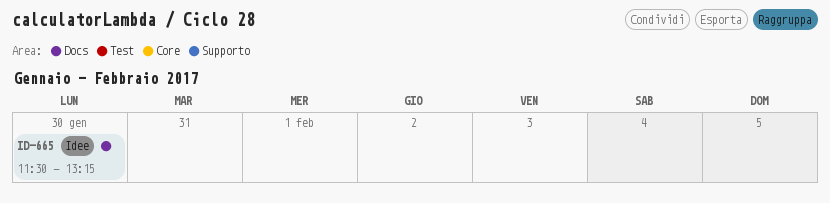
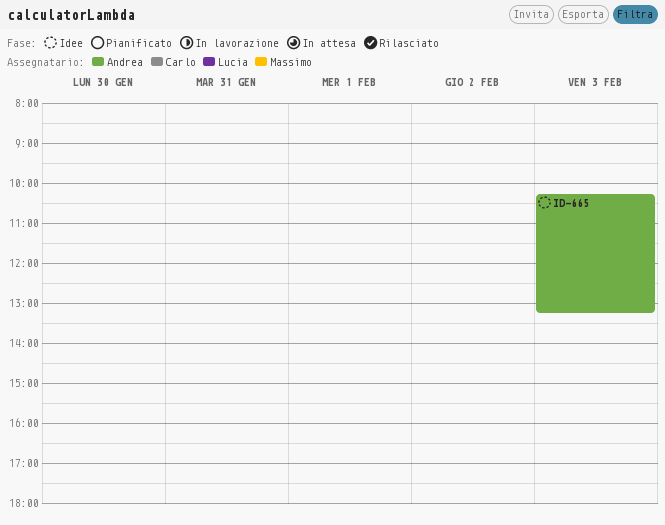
ID-665, day: Jan 30 -> Feb 3
ID-665, begins: 11:30 -> 10:15

